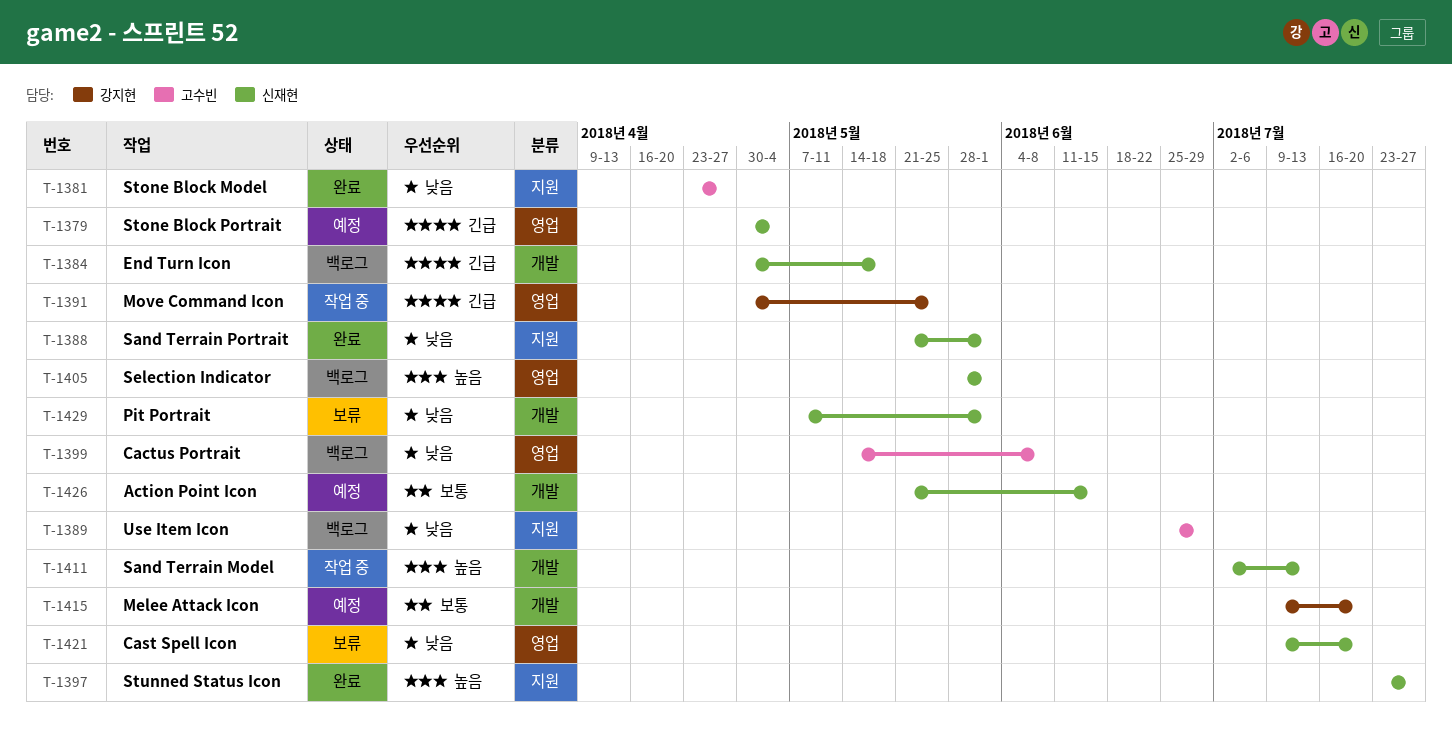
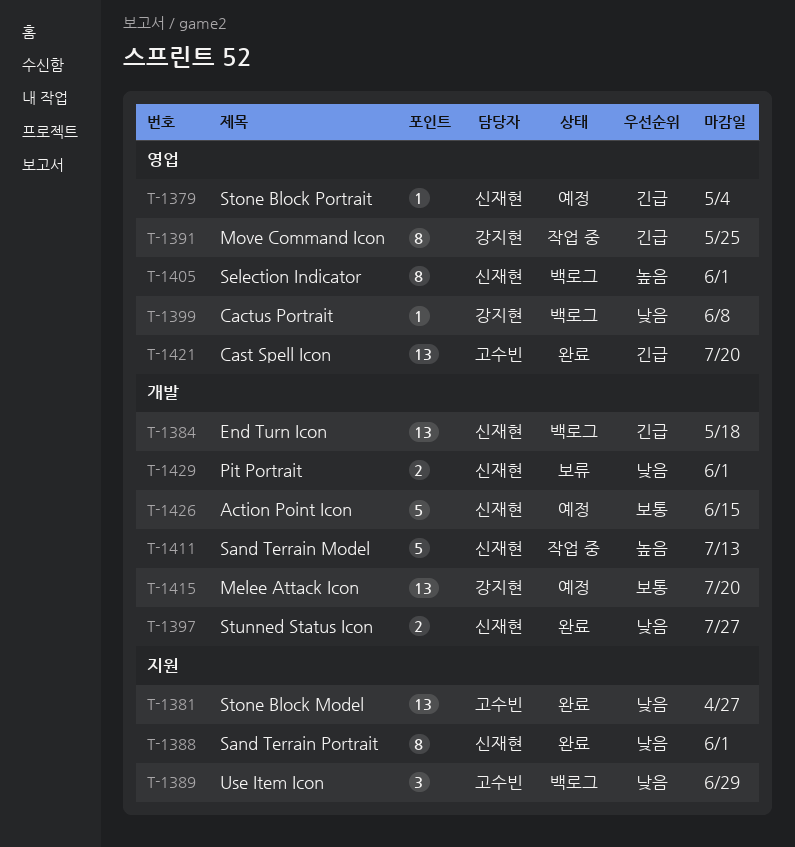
T-1397, priority: 높음 -> 낮음
T-1397, label: 지원 -> 개발
T-1399, owner: 고수빈 -> 강지현
T-1421, status: 보류 -> 완료
T-1421, owner: 신재현 -> 고수빈
T-1421, priority: 낮음 -> 긴급

